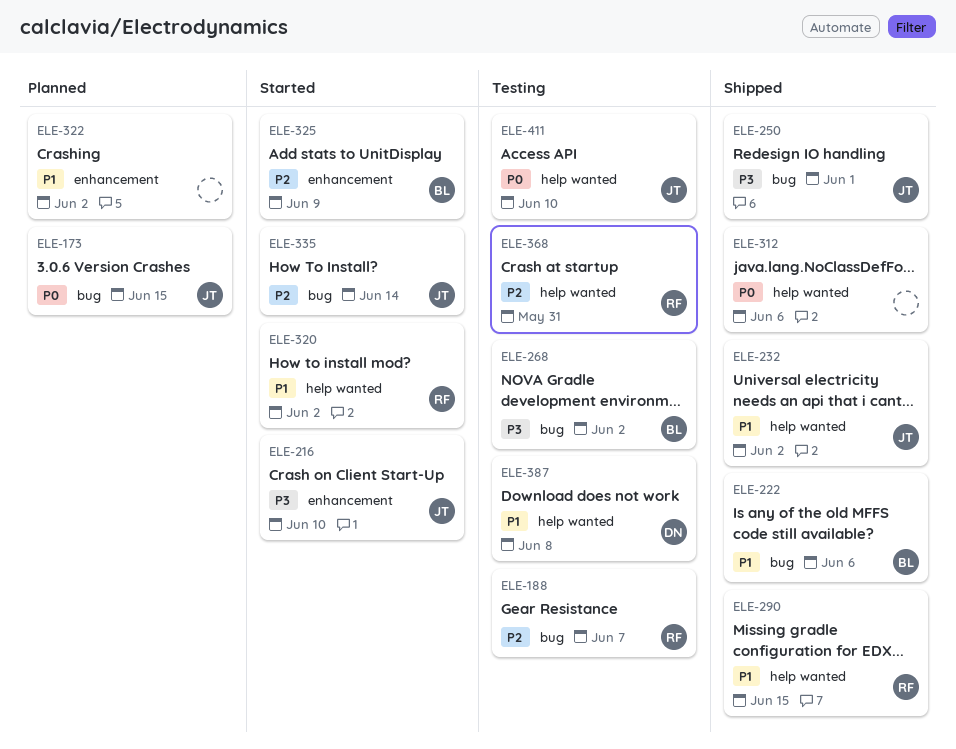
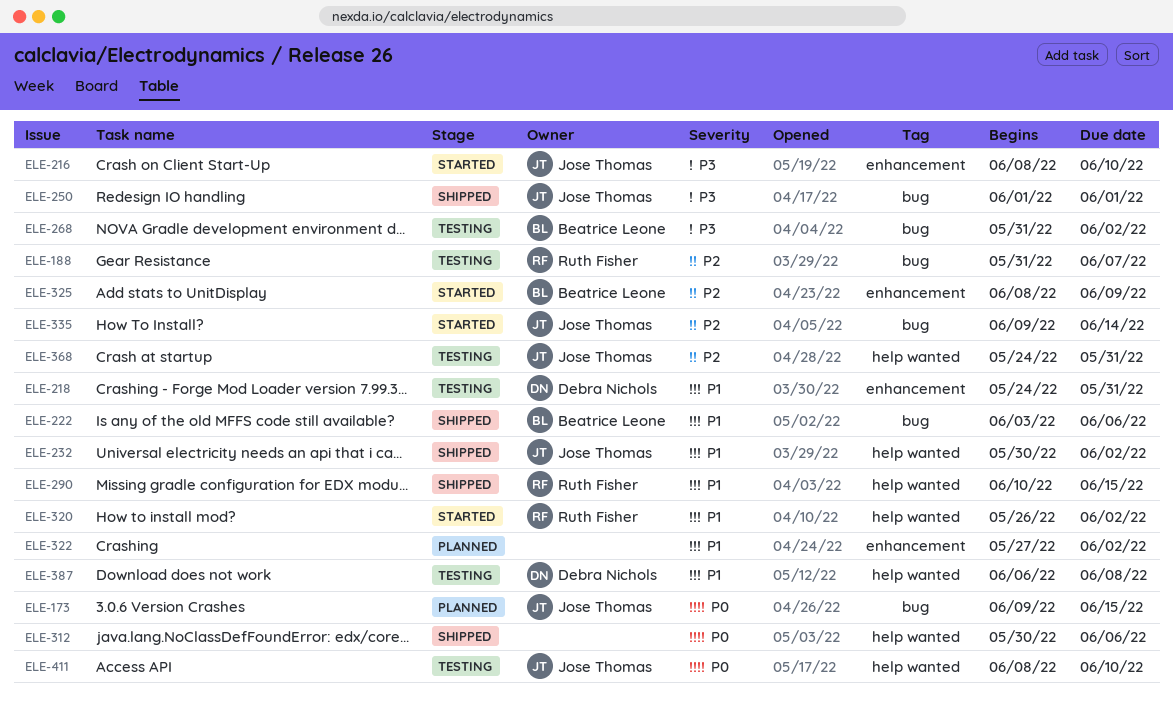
ELE-218: none -> present
ELE-368, owner: Ruth Fisher -> Jose Thomas

